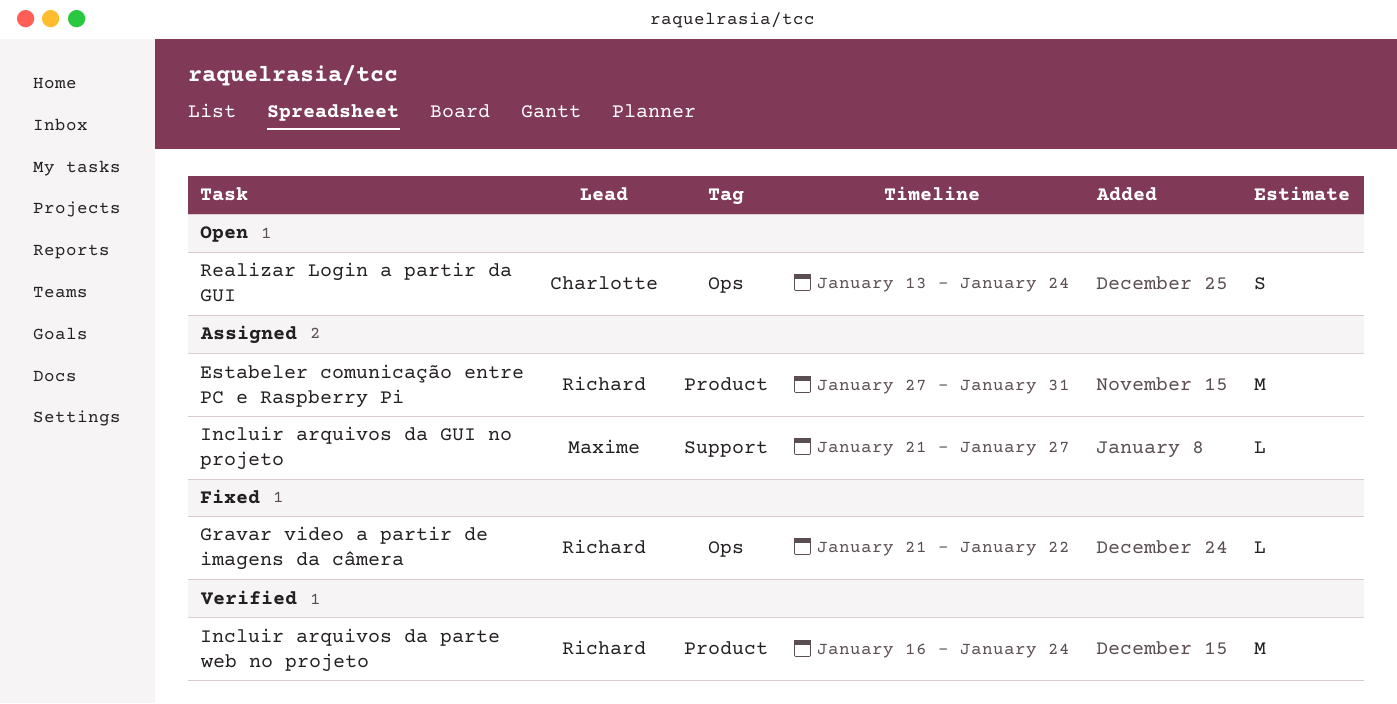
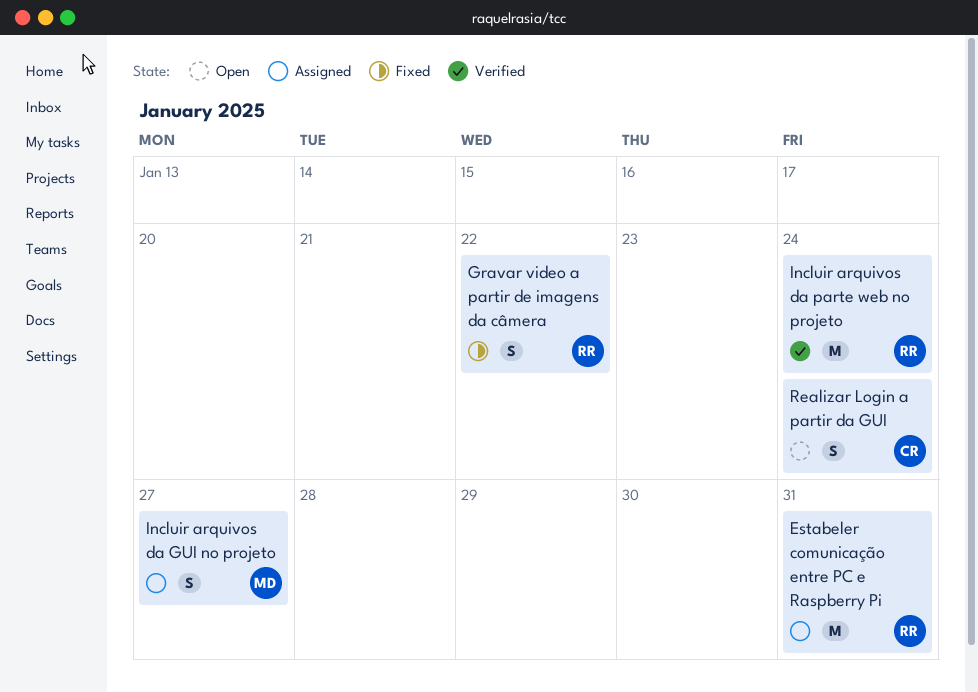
Gravar video a partir de imagens da câmera, estimate: L -> S
Incluir arquivos da GUI no projeto, estimate: L -> S

